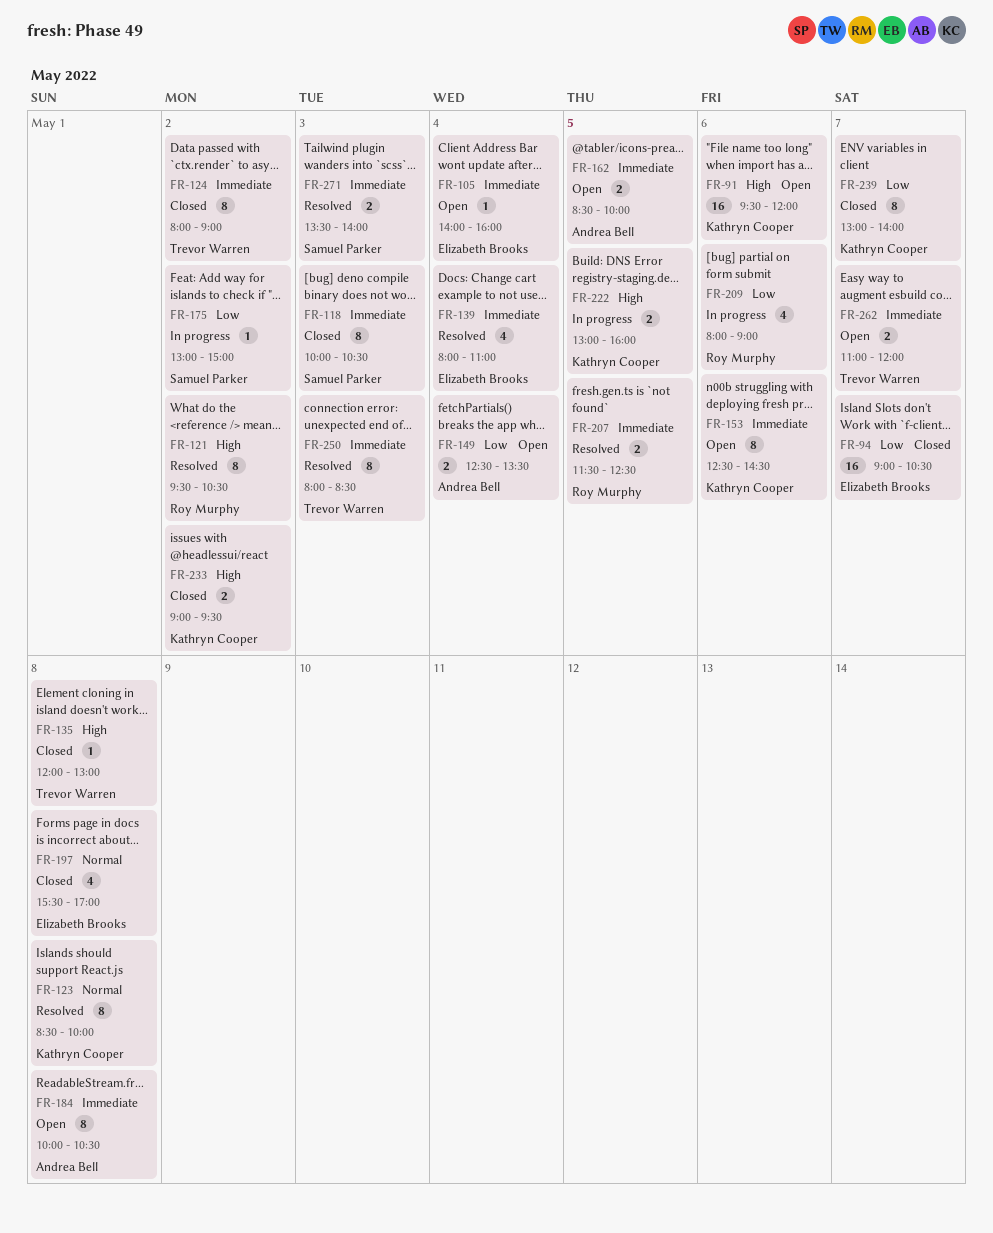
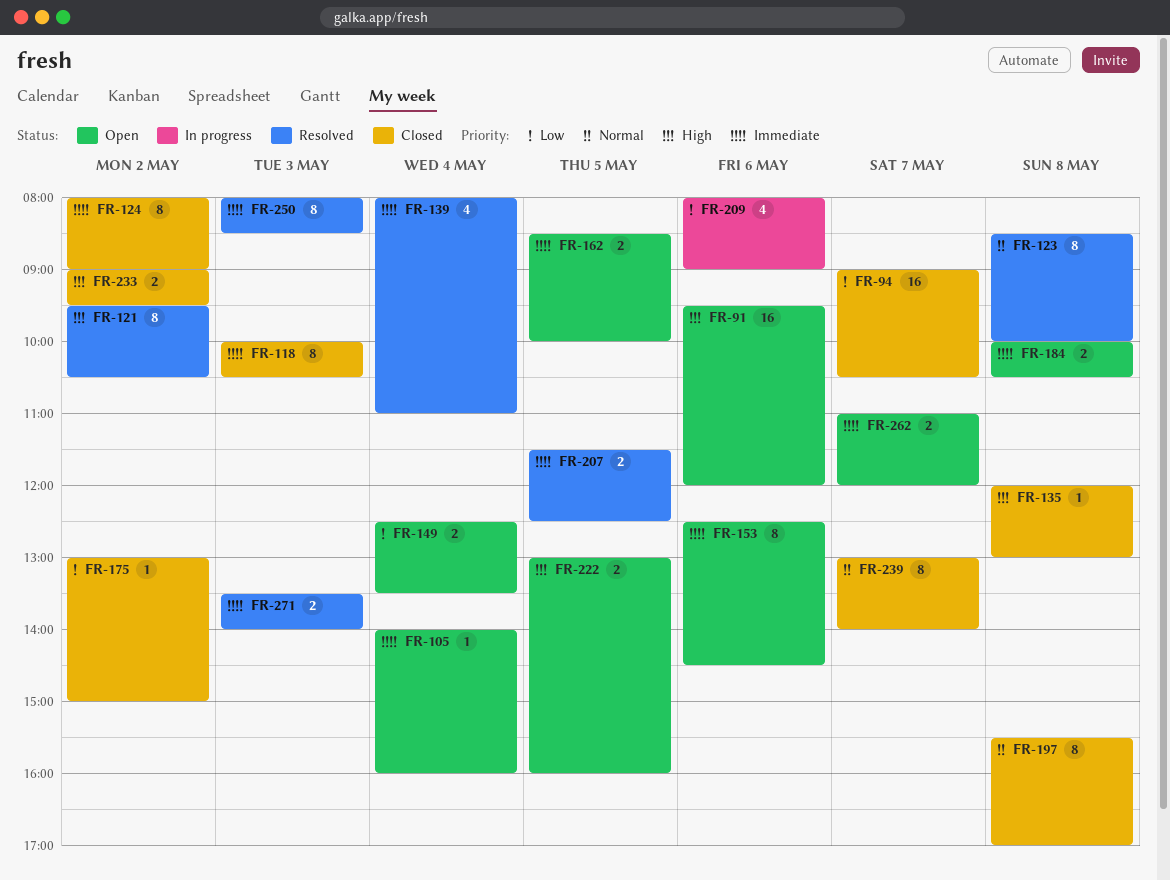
FR-175, status: In progress -> Closed
FR-184, estimate: 8 -> 2
FR-197, estimate: 4 -> 8
FR-222, status: In progress -> Open
FR-239, priority: Low -> Normal

